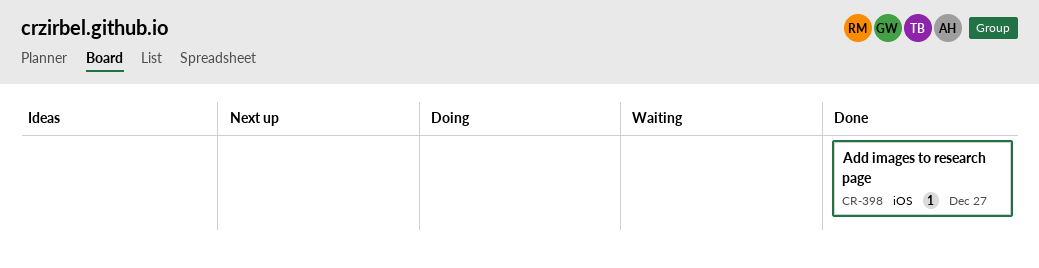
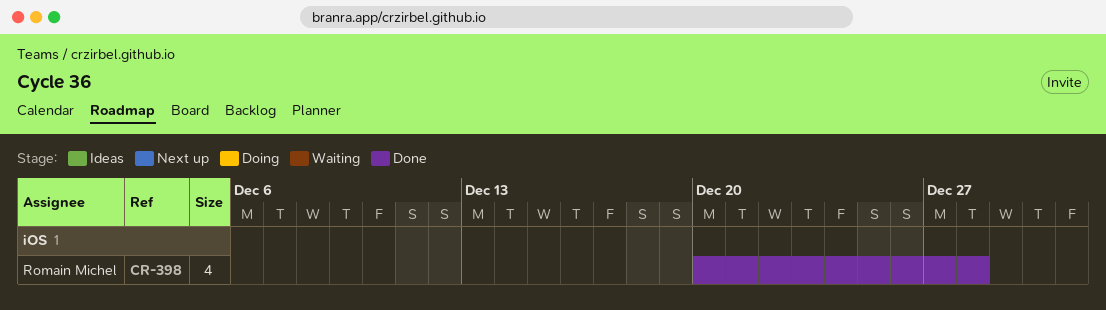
CR-398, estimate: 1 -> 4
CR-398, due: Dec 27 -> Dec 28

